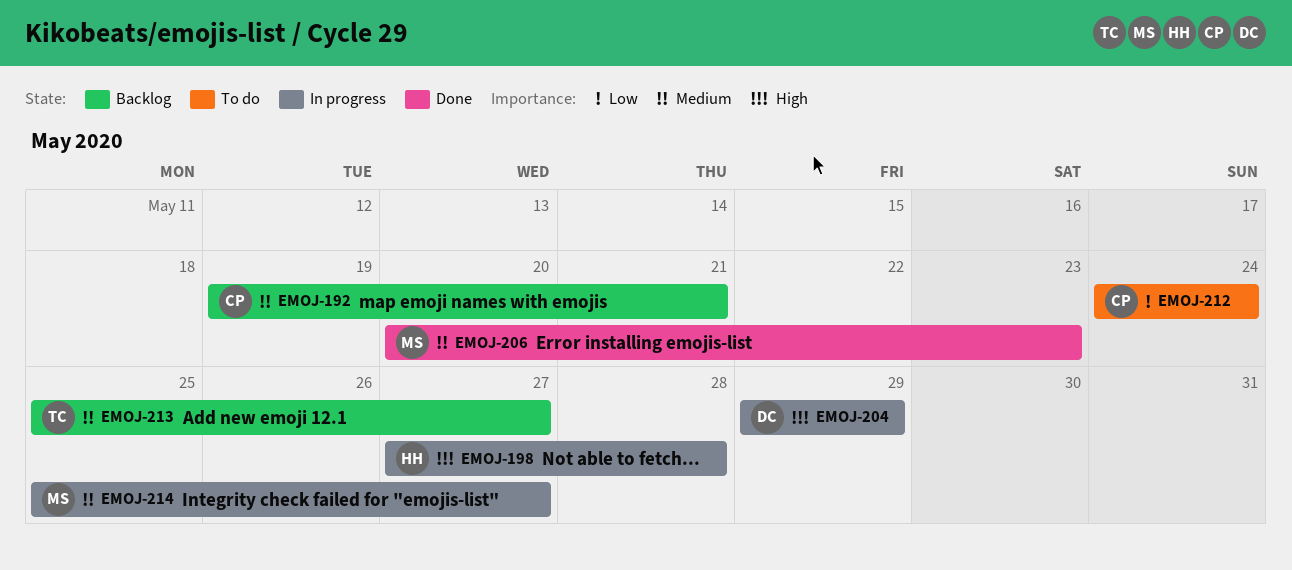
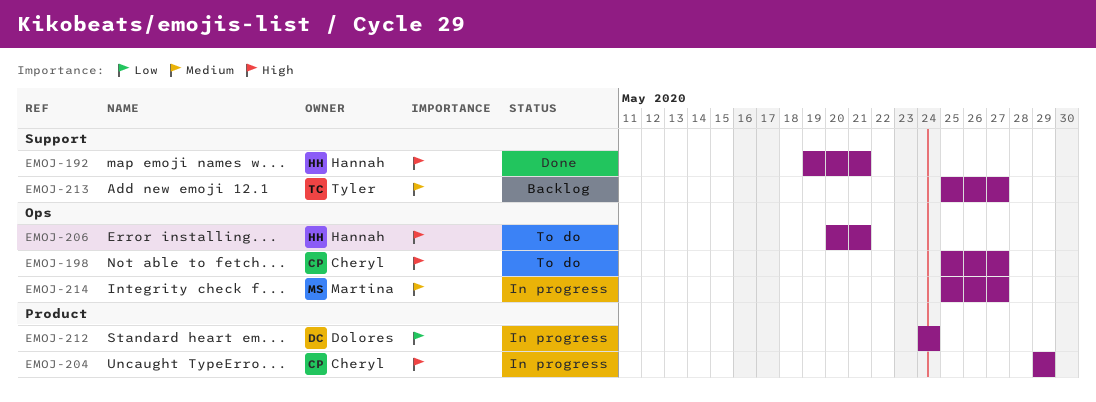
EMOJ-192, status: Backlog -> Done
EMOJ-192, owner: Cheryl -> Hannah
EMOJ-192, priority: Medium -> High
EMOJ-198, status: In progress -> To do
EMOJ-198, owner: Hannah -> Cheryl
EMOJ-198, start: May 27 -> May 25
EMOJ-198, due: May 28 -> May 27
EMOJ-204, owner: Dolores -> Cheryl
EMOJ-206, status: Done -> To do
EMOJ-206, owner: Martina -> Hannah
EMOJ-206, priority: Medium -> High
EMOJ-206, due: May 23 -> May 21
EMOJ-212, status: To do -> In progress
EMOJ-212, owner: Cheryl -> Dolores

